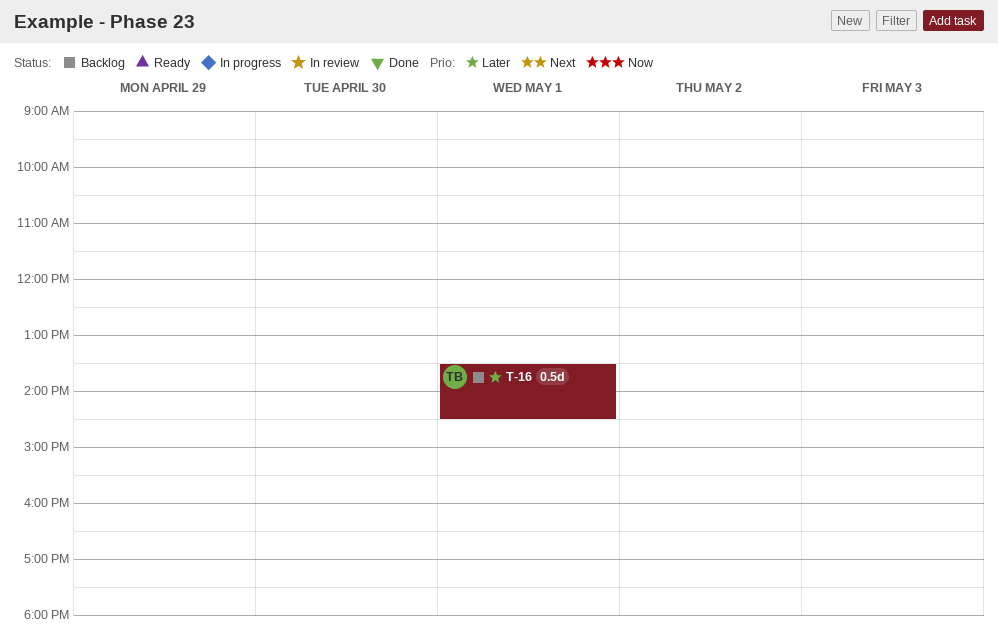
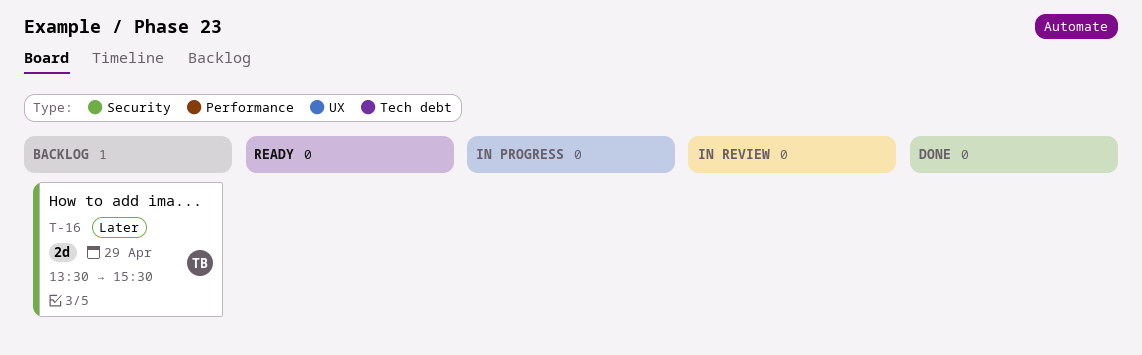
T-16, estimate: 0.5d -> 2d
T-16, day: May 1 -> Apr 29
T-16, ends: 14:30 -> 15:30

